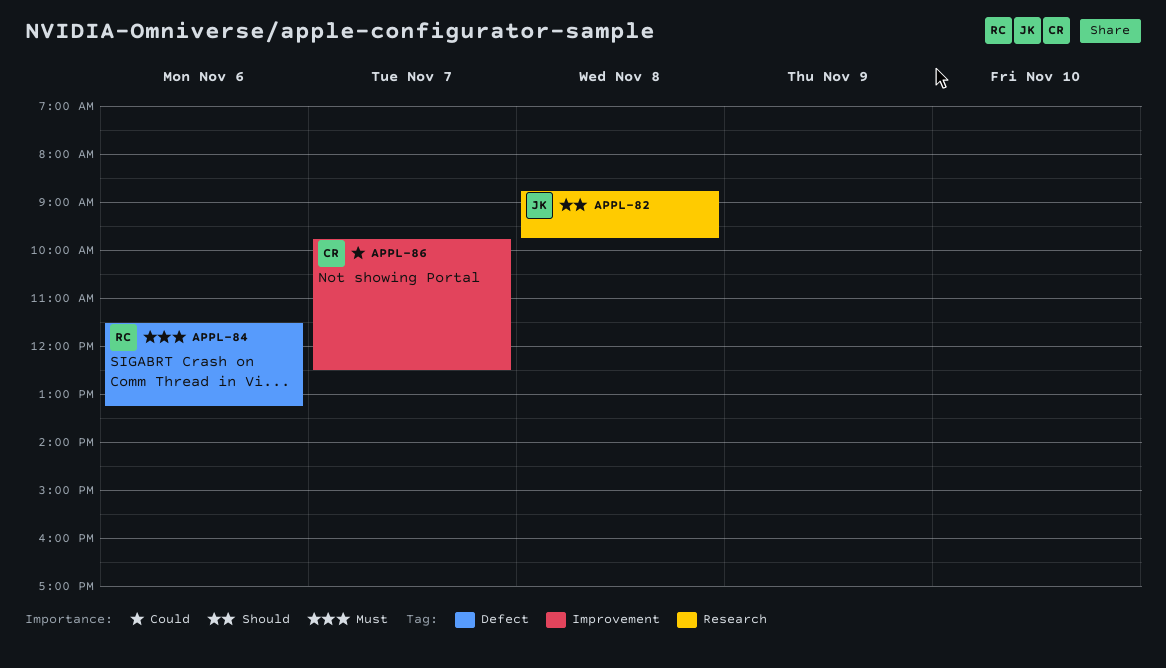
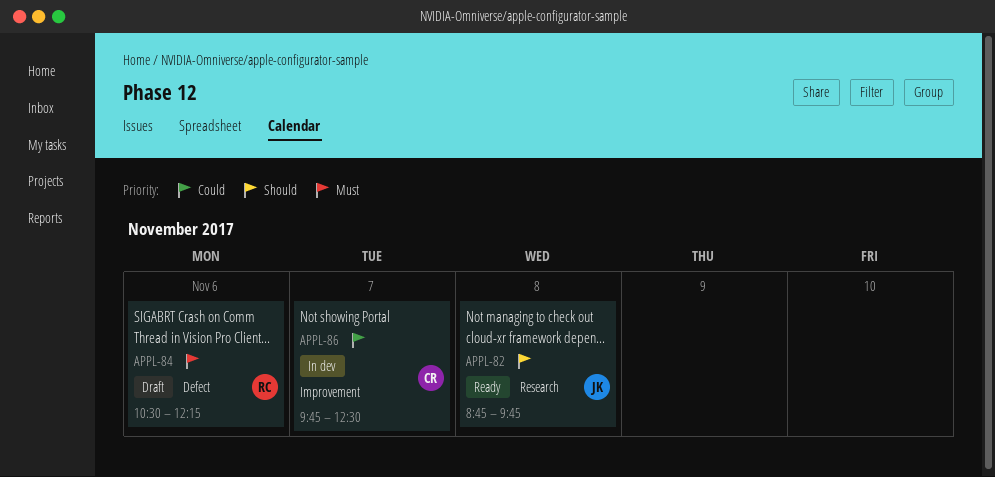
APPL-84, begins: 11:30 -> 10:30
APPL-84, ends: 13:15 -> 12:15

